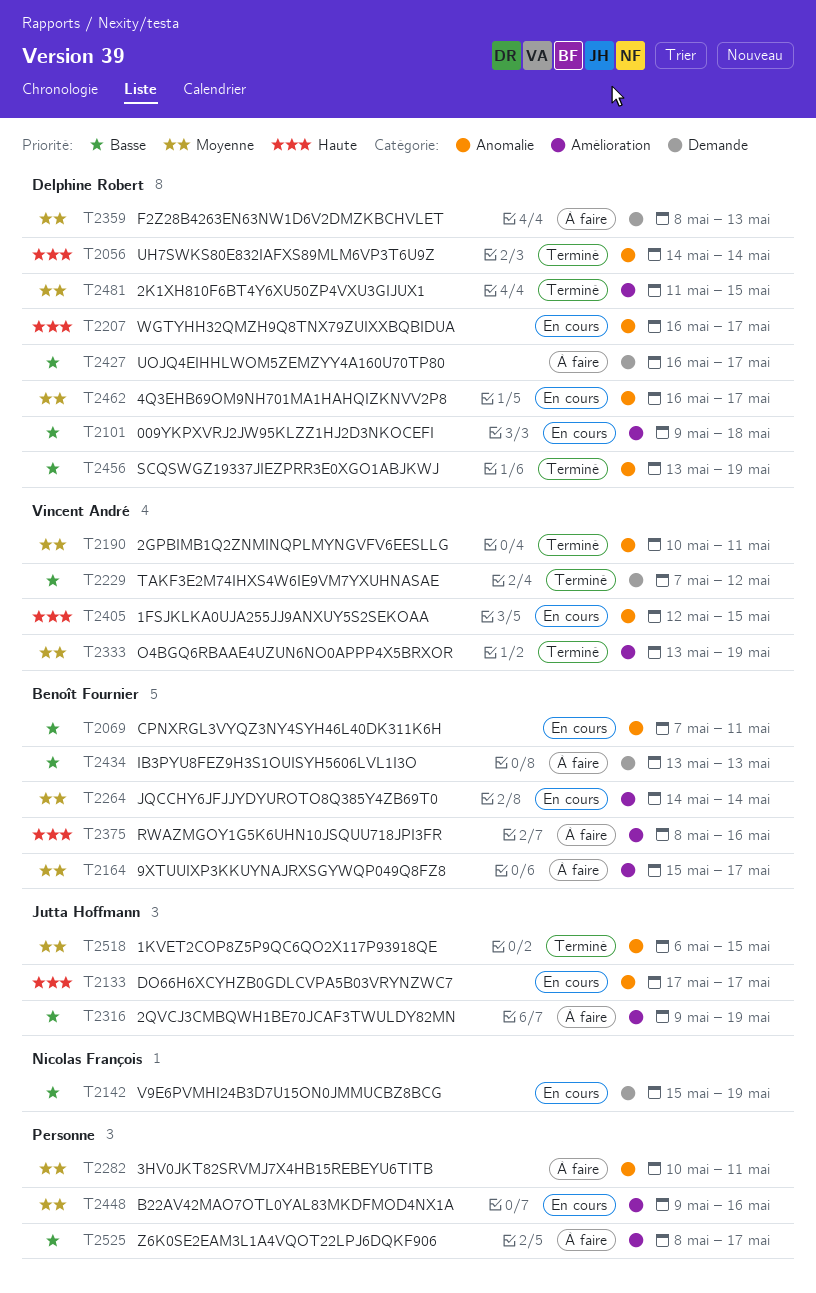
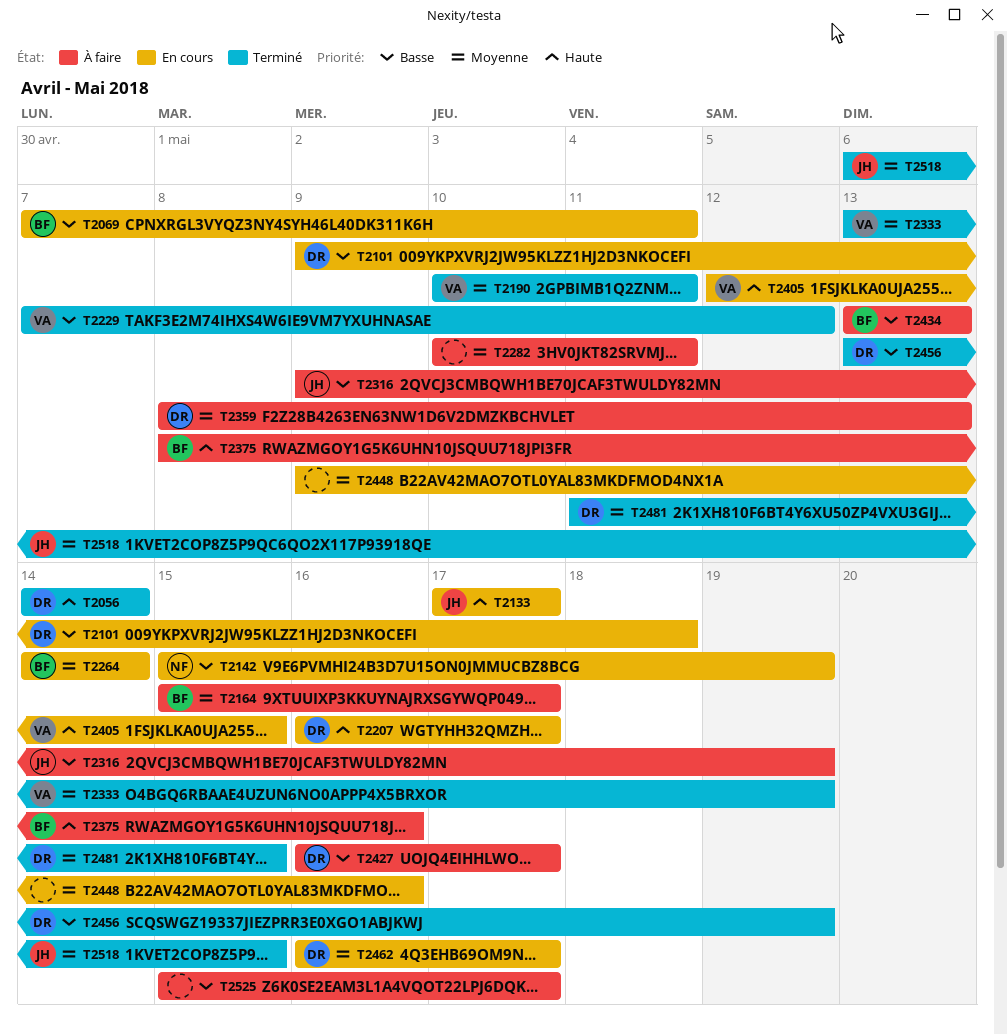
T2525, start: May 8 -> May 15

